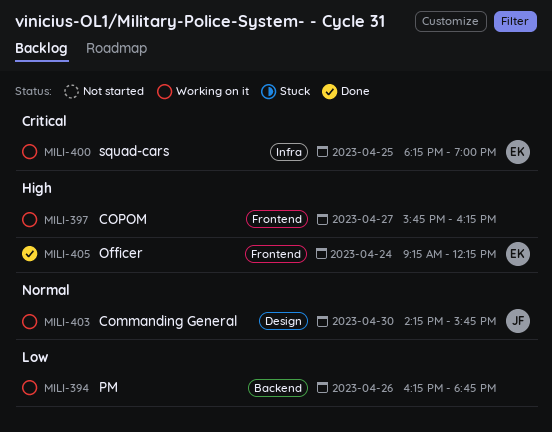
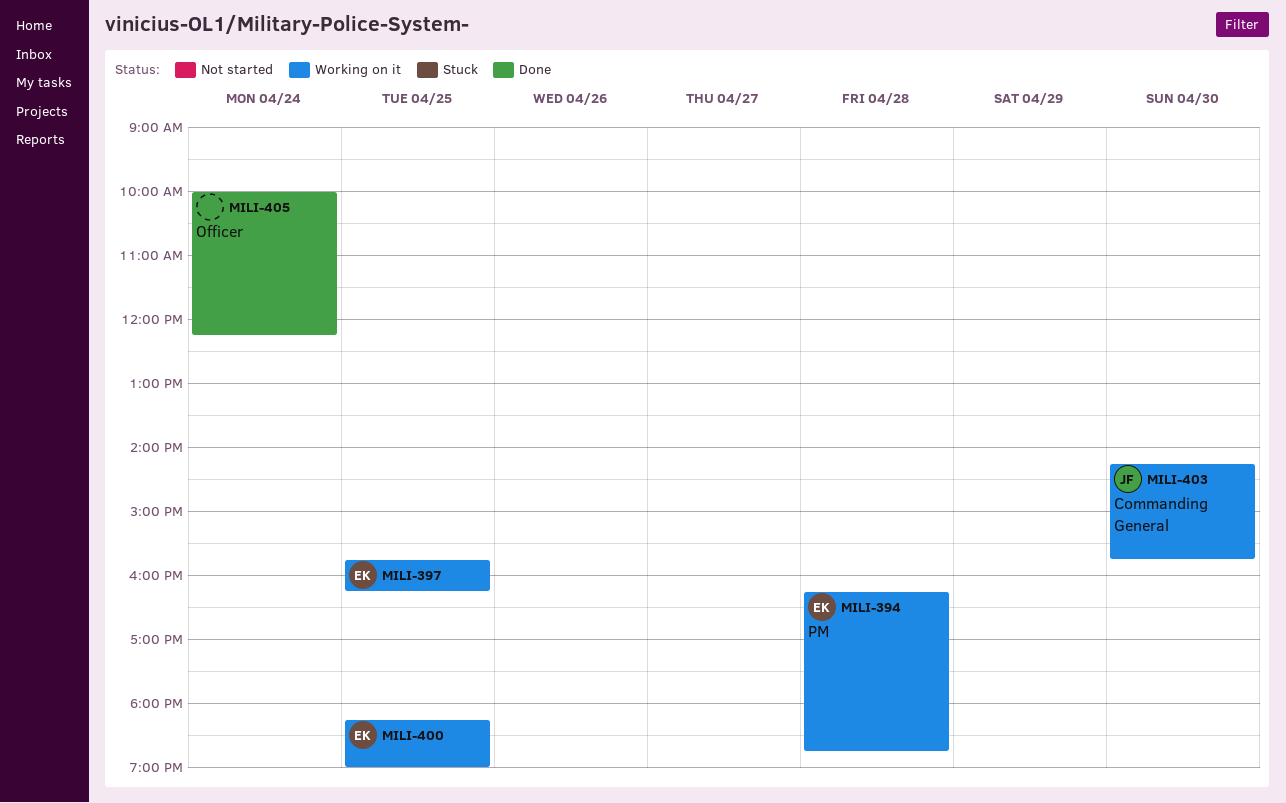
MILI-394, owner: none -> EK
MILI-394, day: Apr 26 -> Apr 28
MILI-397, owner: none -> EK
MILI-397, day: Apr 27 -> Apr 25
MILI-405, owner: EK -> none
MILI-405, begins: 09:15 -> 10:00

